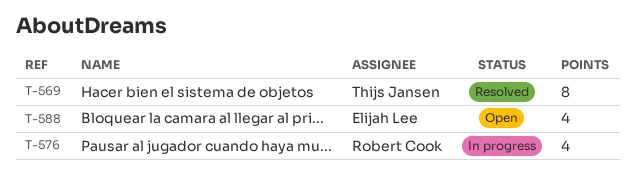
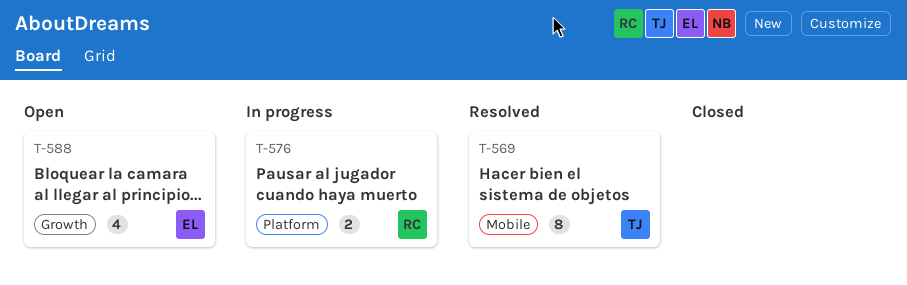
T-576, estimate: 4 -> 2

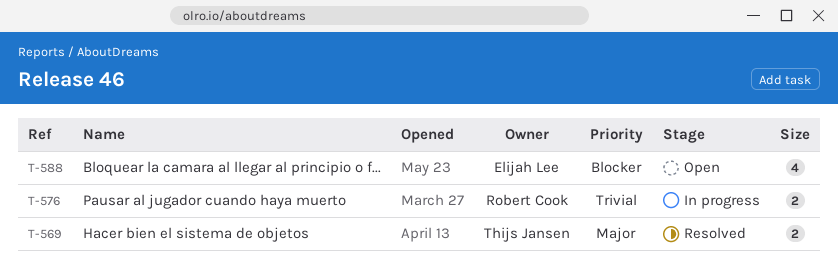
T-569, estimate: 8 -> 2

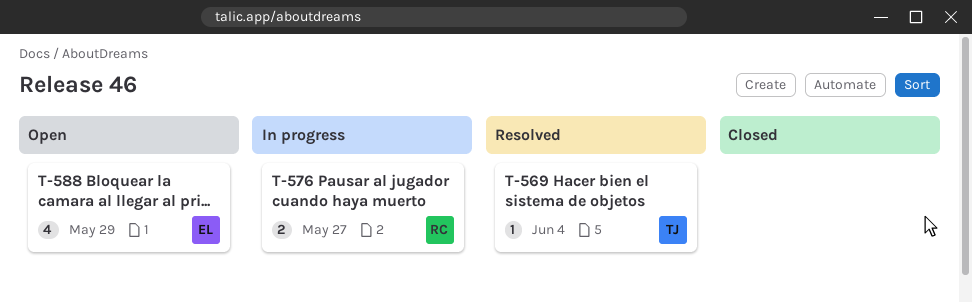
T-569, estimate: 2 -> 1

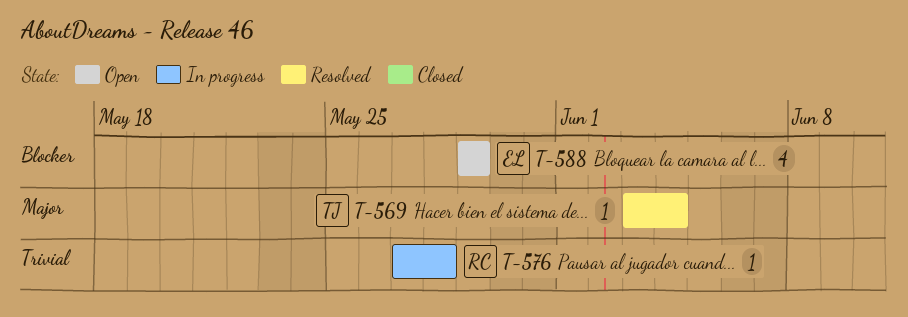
T-576, estimate: 2 -> 1
T-576, due: May 27 -> May 28

